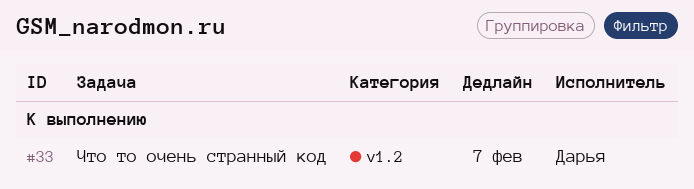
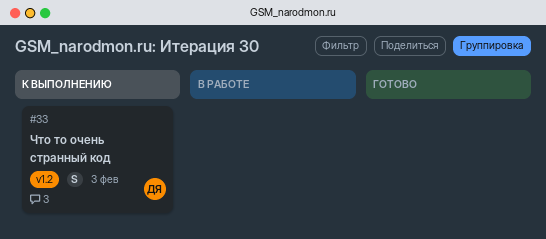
#33, due: Feb 7 -> Feb 3

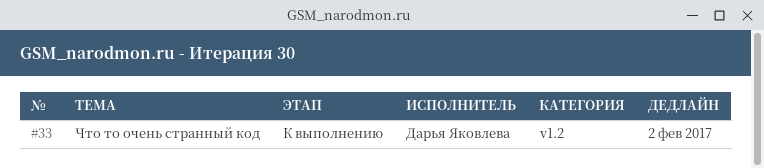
#33, due: Feb 3 -> Feb 2

